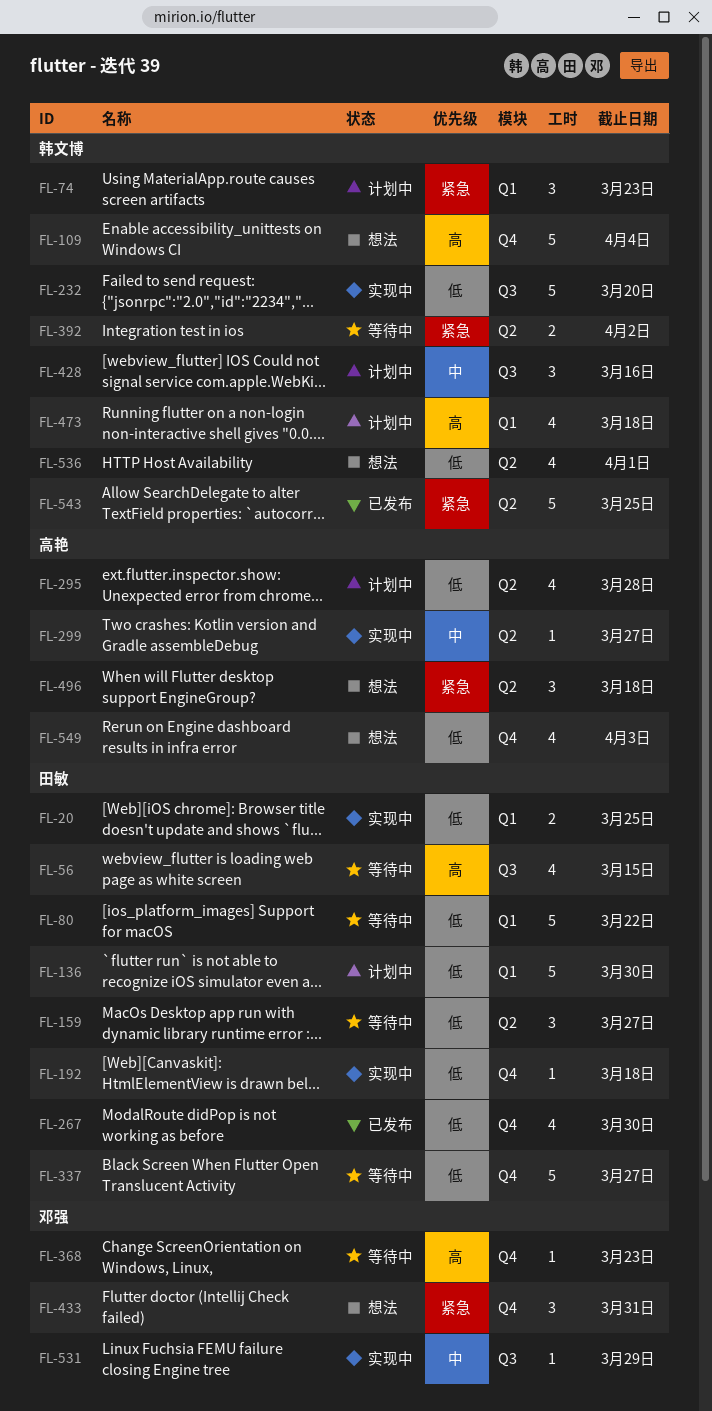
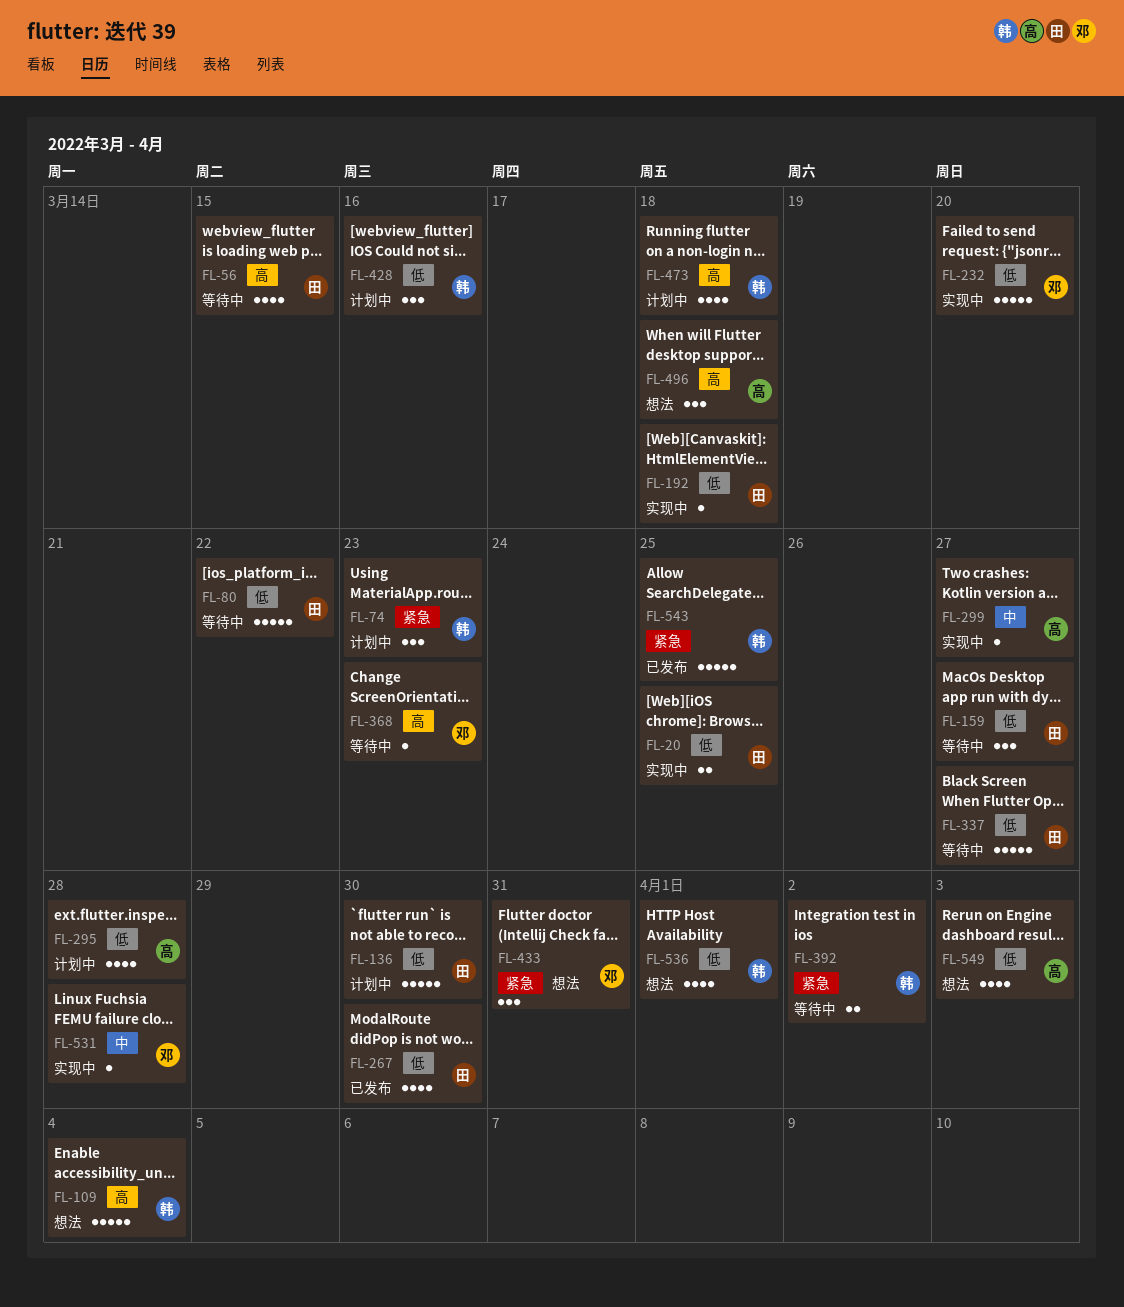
FL-232, owner: 韩文博 -> 邓强
FL-428, priority: 中 -> 低
FL-496, priority: 紧急 -> 高
FL-531, due: Mar 29 -> Mar 28

